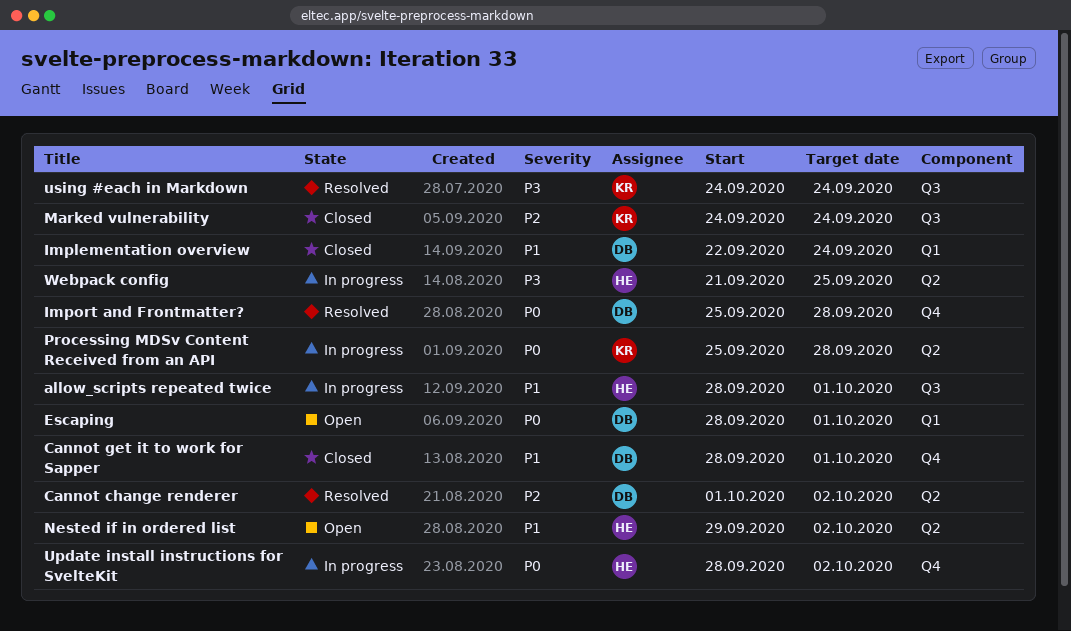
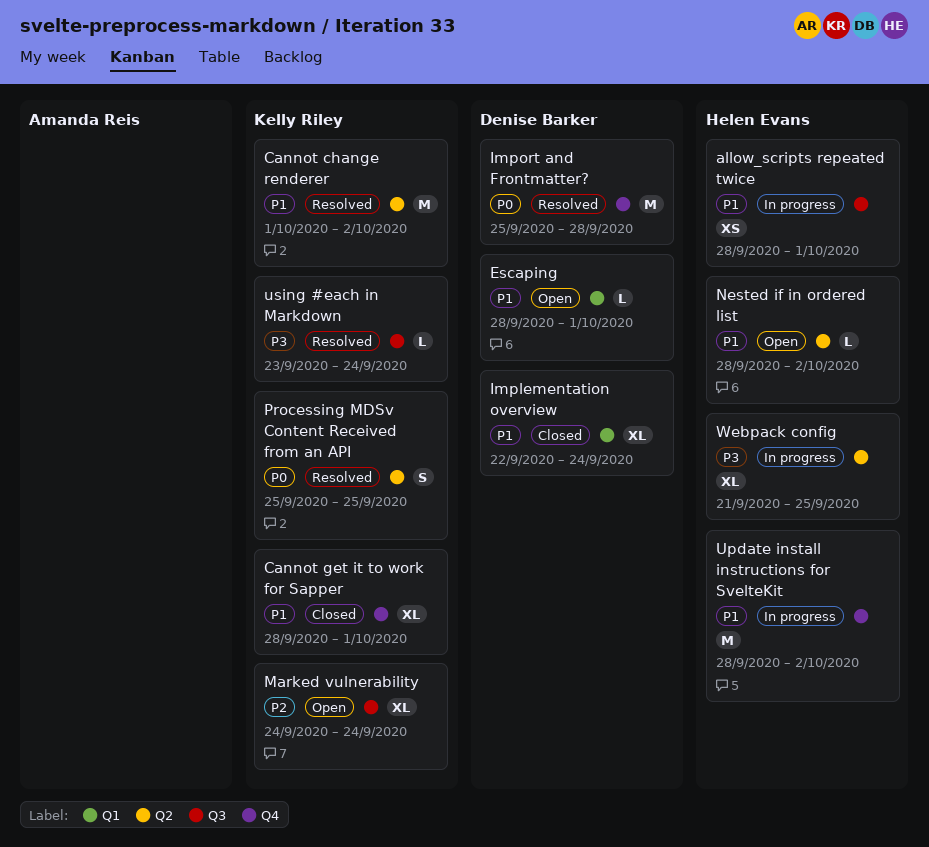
Cannot change renderer, owner: Denise Barker -> Kelly Riley
Cannot change renderer, priority: P2 -> P1
Cannot get it to work for Sapper, owner: Denise Barker -> Kelly Riley
Escaping, priority: P0 -> P1
Marked vulnerability, status: Closed -> Open
Nested if in ordered list, start: Sep 29 -> Sep 28
Processing MDSv Content Received from an API, status: In progress -> Resolved
Processing MDSv Content Received from an API, due: Sep 28 -> Sep 25
Update install instructions for SvelteKit, priority: P0 -> P1
using #each in Markdown, start: Sep 24 -> Sep 23

